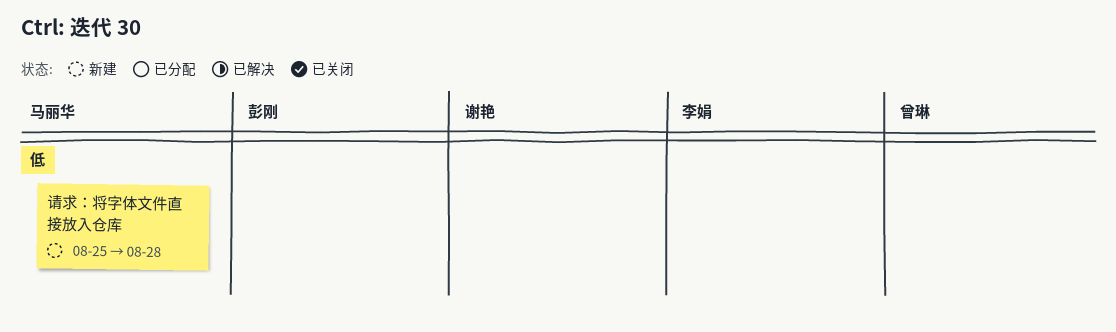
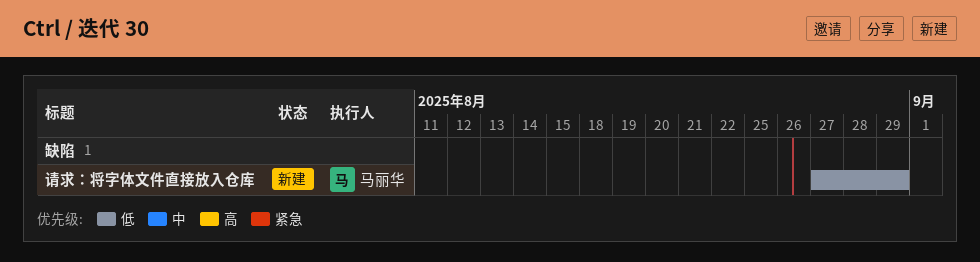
请求：将字体文件直接放入仓库, start: Aug 25 -> Aug 27
请求：将字体文件直接放入仓库, due: Aug 28 -> Aug 29

